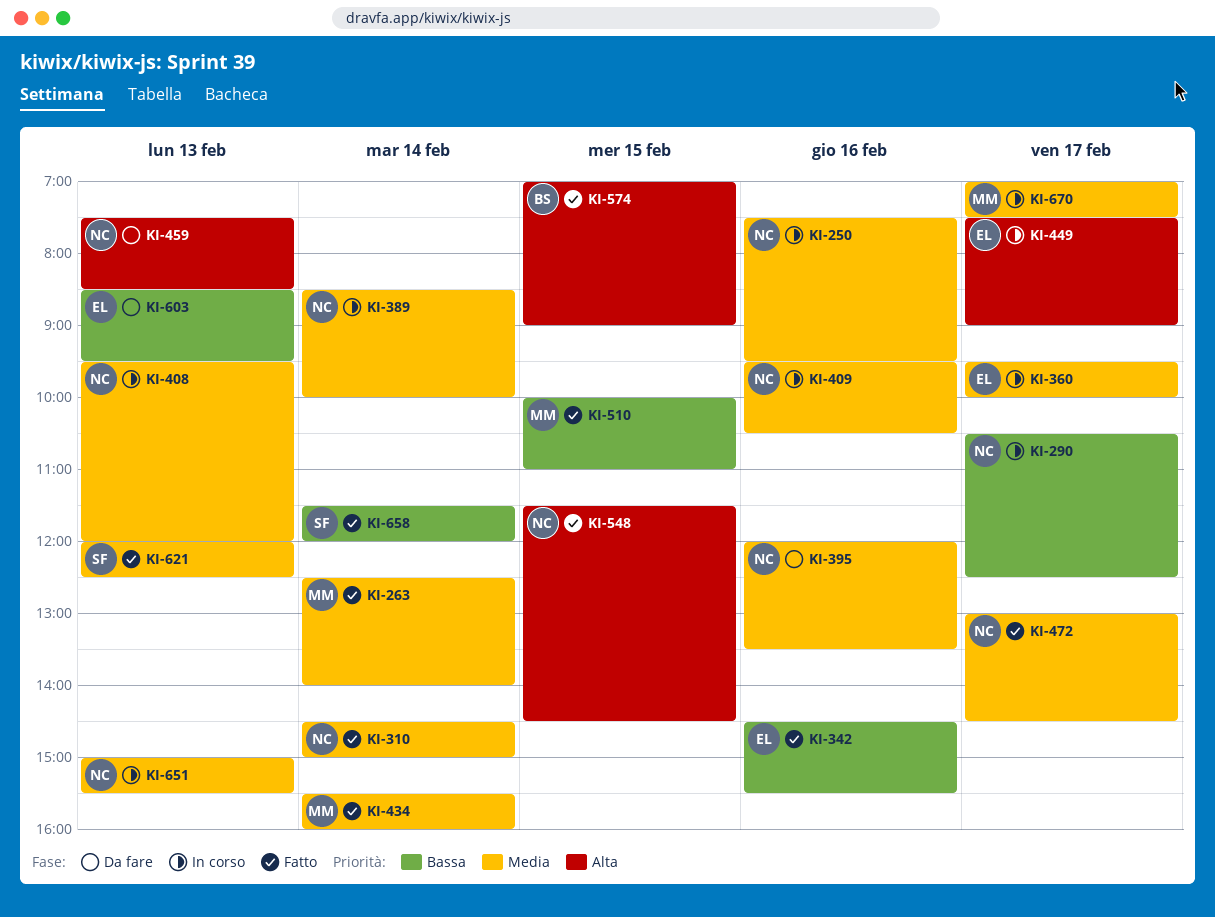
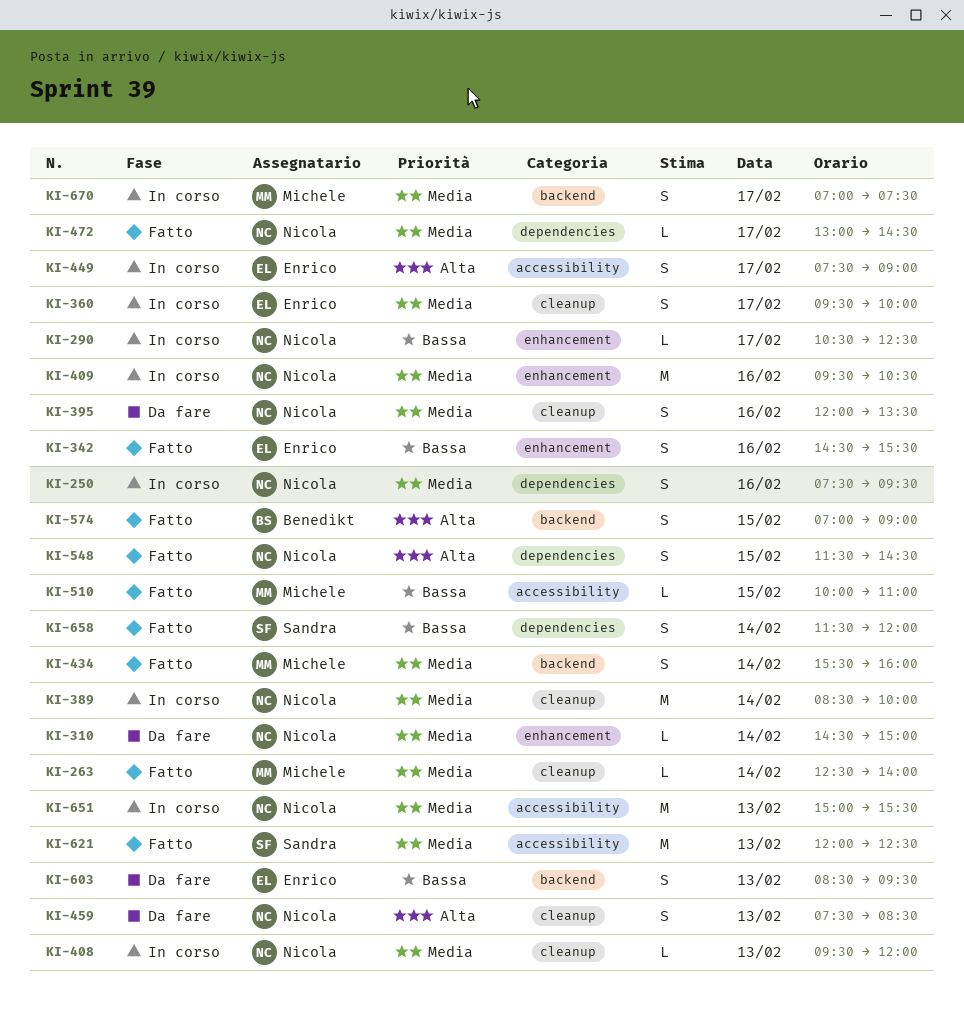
KI-310, status: Fatto -> Da fare

